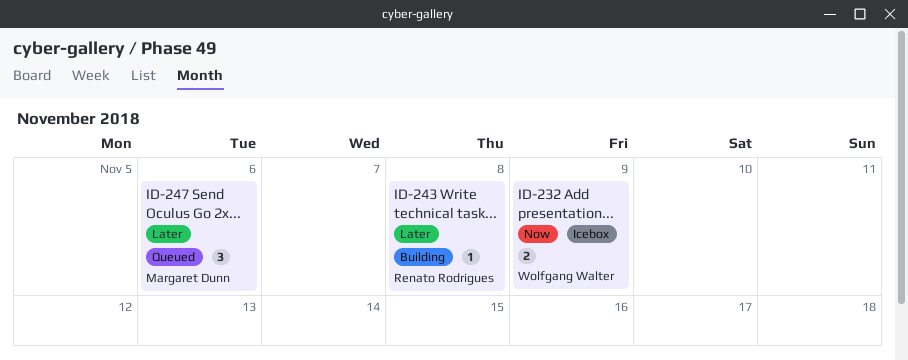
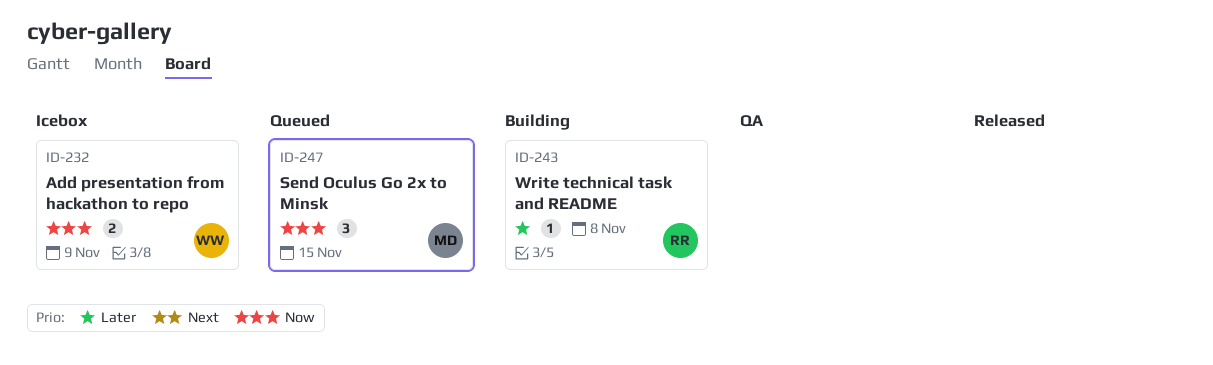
ID-247, priority: Later -> Now
ID-247, due: Nov 6 -> Nov 15

